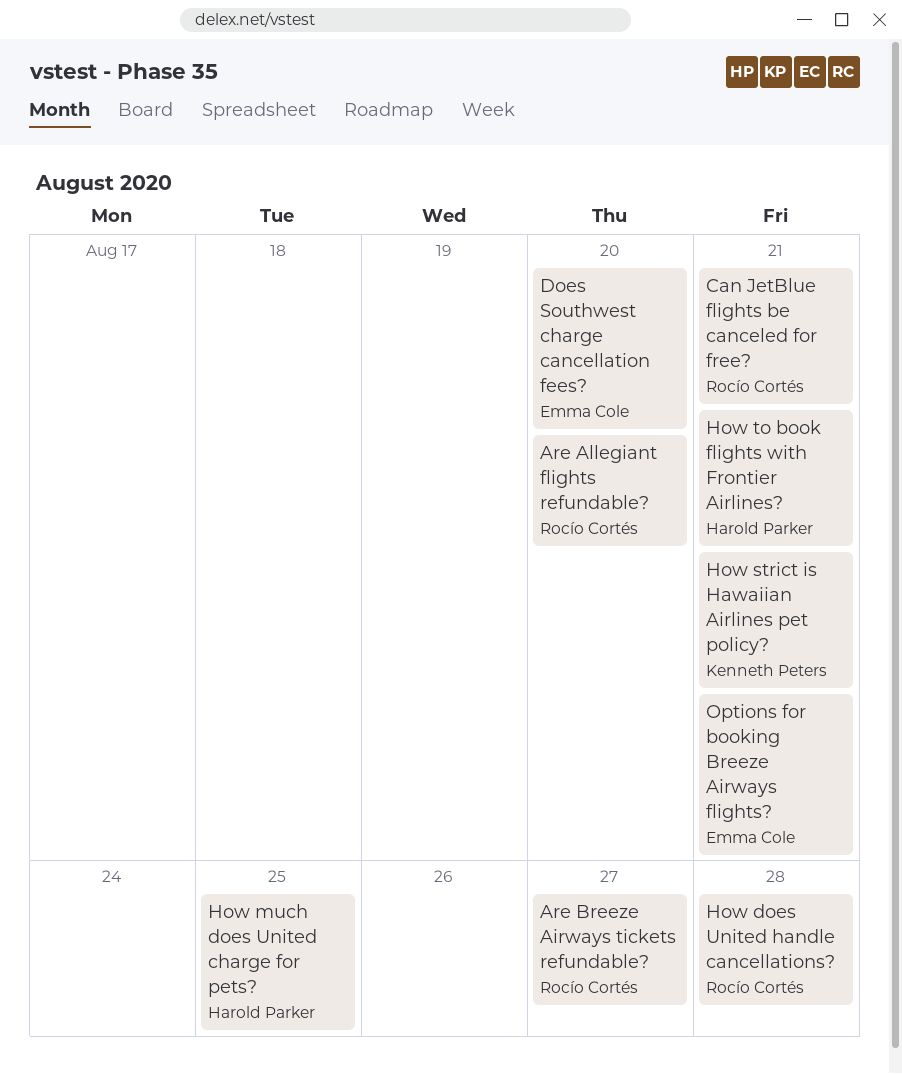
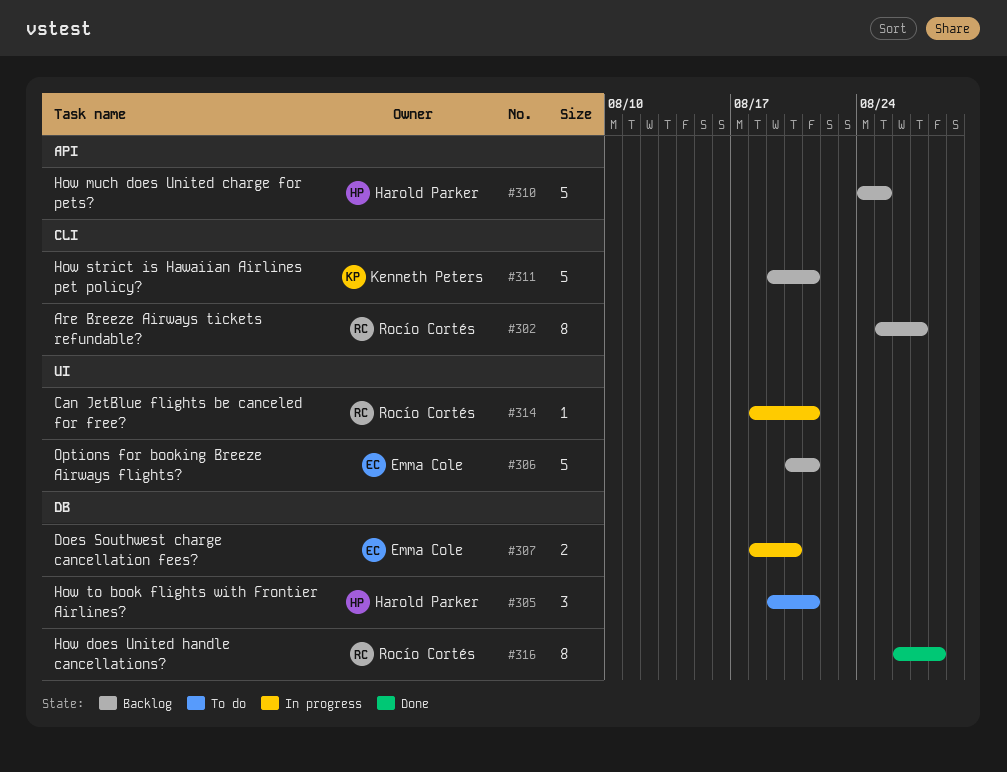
Are Allegiant flights refundable?: present -> none

